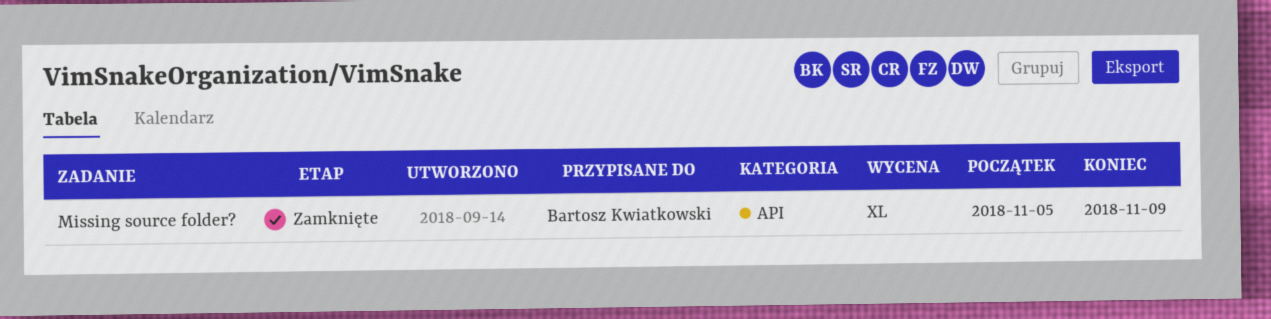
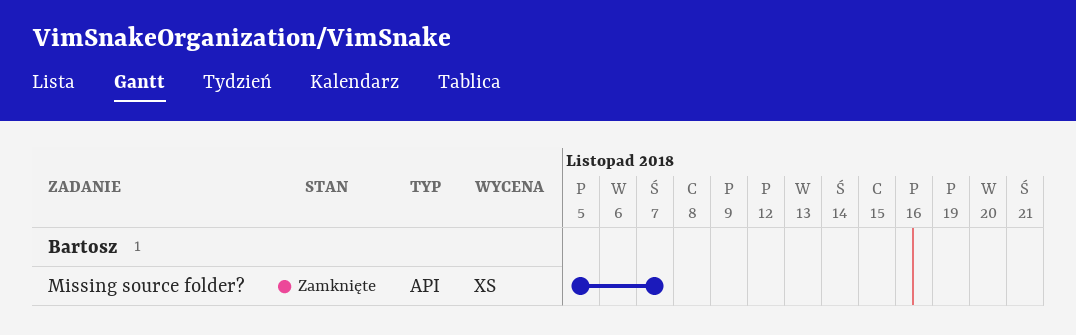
Missing source folder?, estimate: XL -> XS
Missing source folder?, due: Nov 9 -> Nov 7

